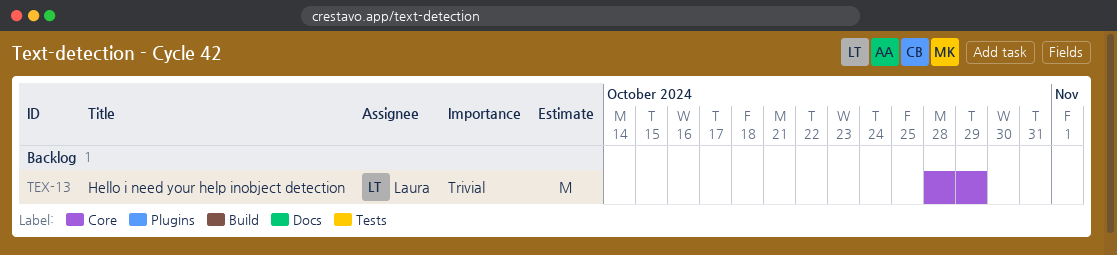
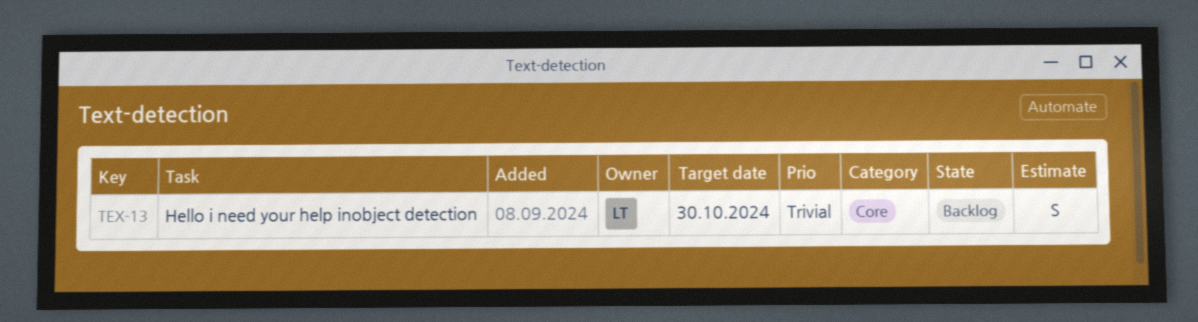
TEX-13, estimate: M -> S
TEX-13, due: Oct 29 -> Oct 30

